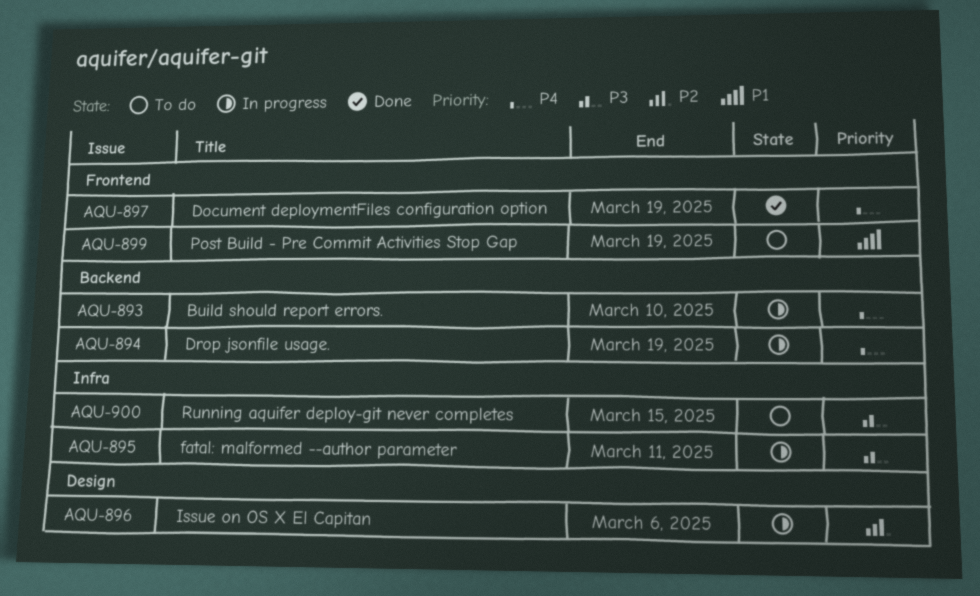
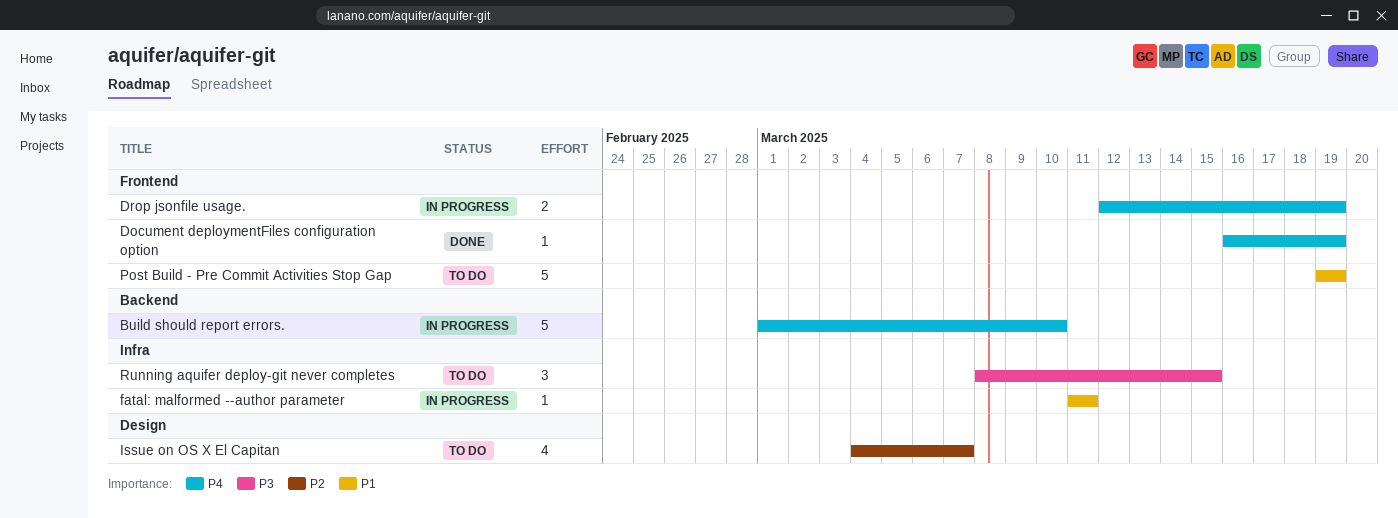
Drop jsonfile usage., label: Backend -> Frontend
fatal: malformed --author parameter, priority: P3 -> P1
Issue on OS X El Capitan, status: In progress -> To do
Issue on OS X El Capitan, due: Mar 6 -> Mar 7

